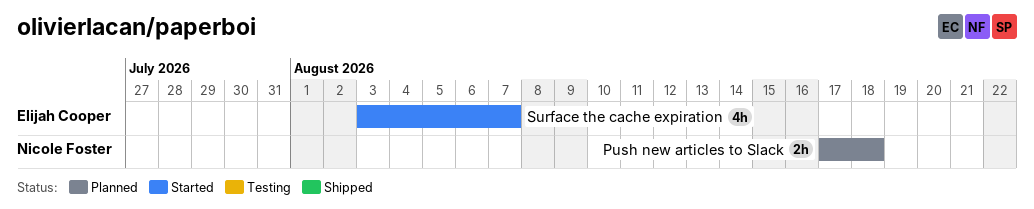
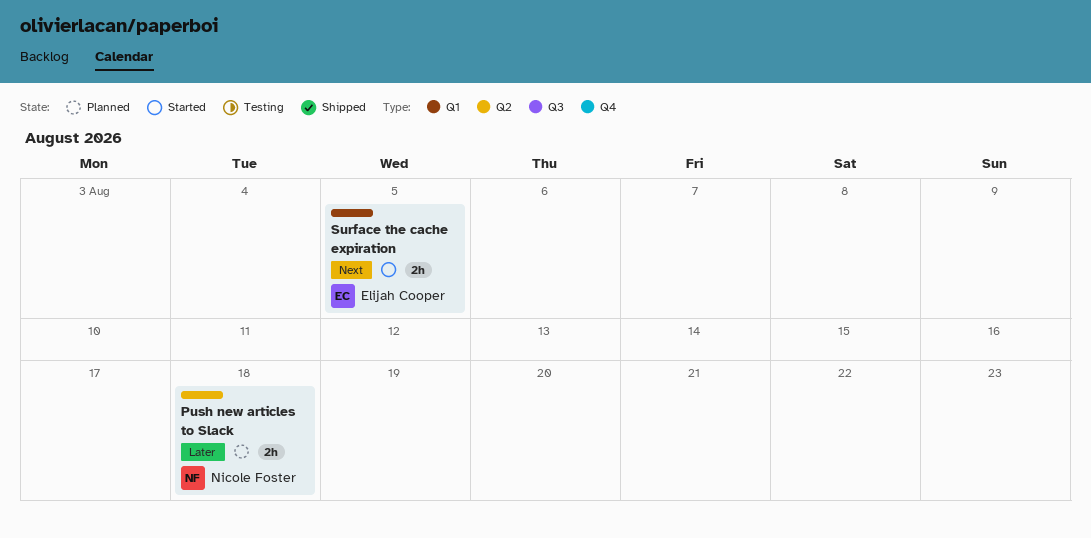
Surface the cache expiration, estimate: 4h -> 2h
Surface the cache expiration, due: Aug 7 -> Aug 5

